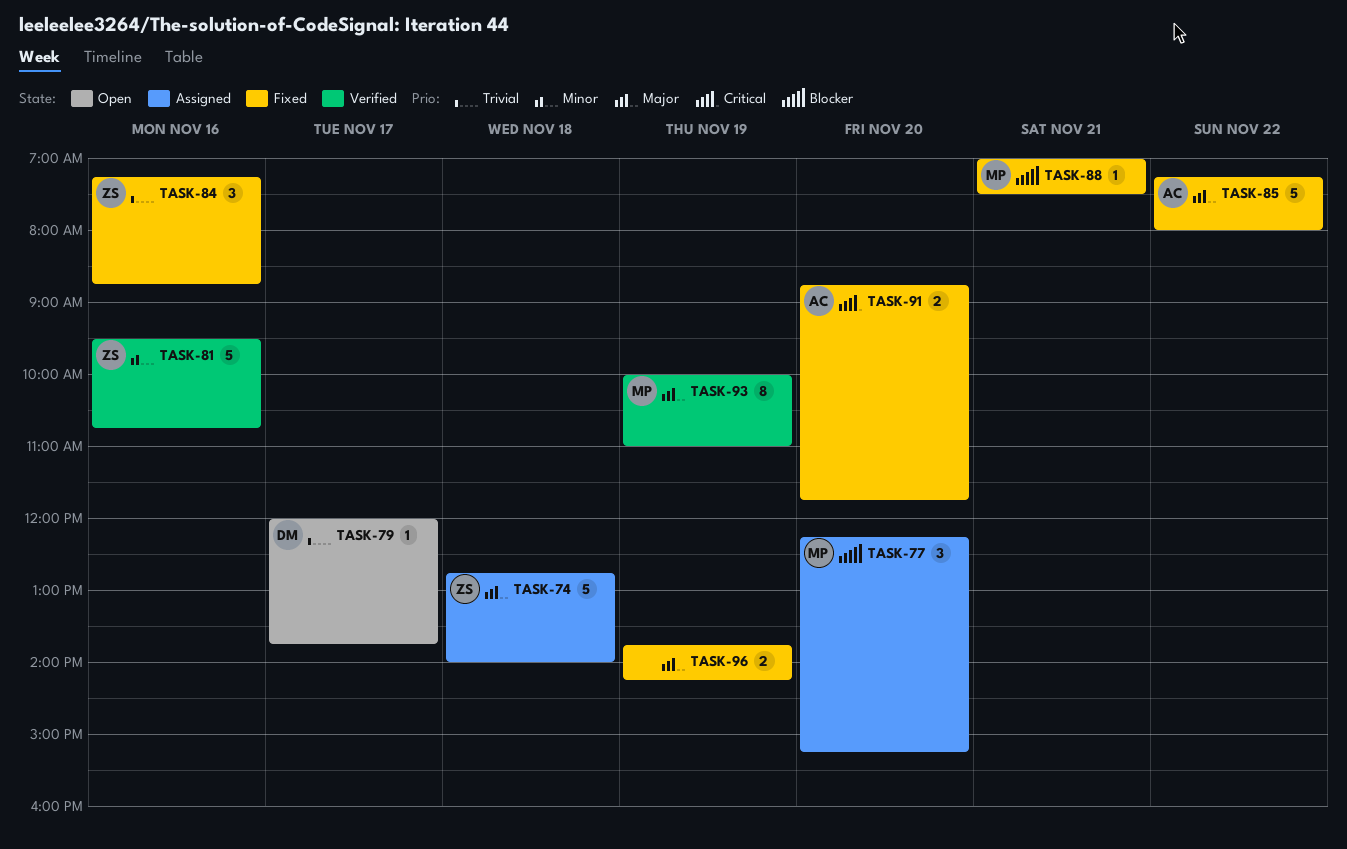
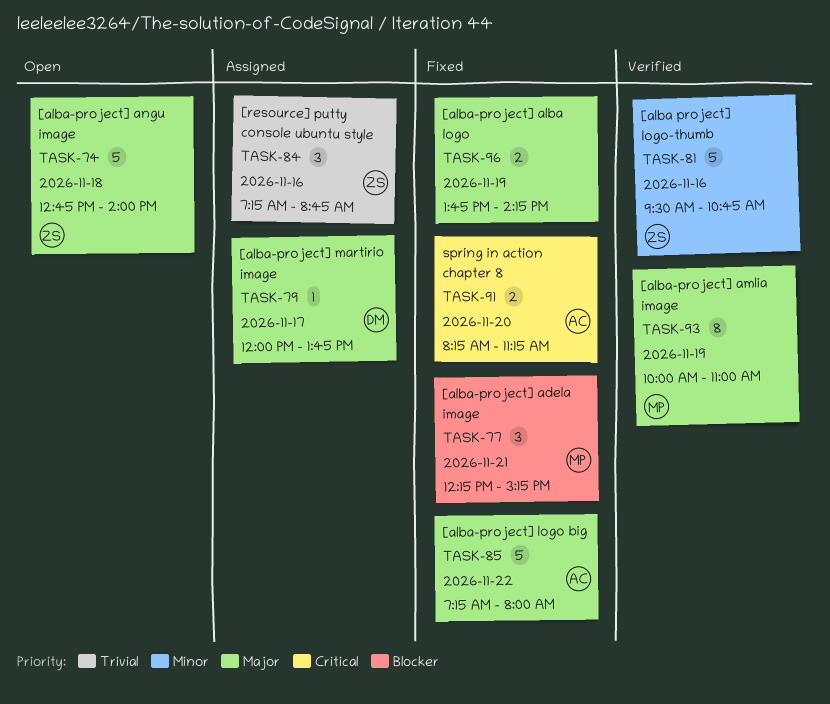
TASK-74, status: Assigned -> Open
TASK-77, status: Assigned -> Fixed
TASK-77, day: Nov 20 -> Nov 21
TASK-79, status: Open -> Assigned
TASK-79, priority: Trivial -> Major
TASK-84, status: Fixed -> Assigned
TASK-88: present -> none
TASK-91, begins: 08:45 -> 08:15
TASK-91, ends: 11:45 -> 11:15

